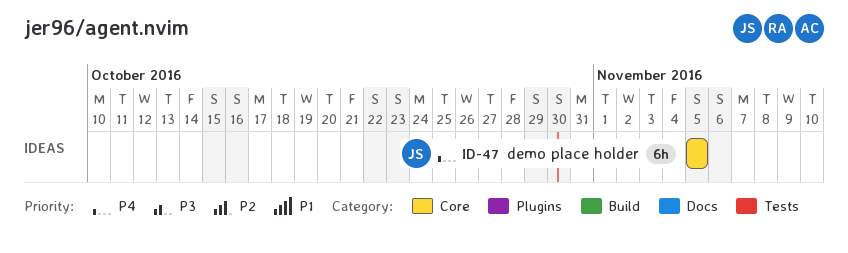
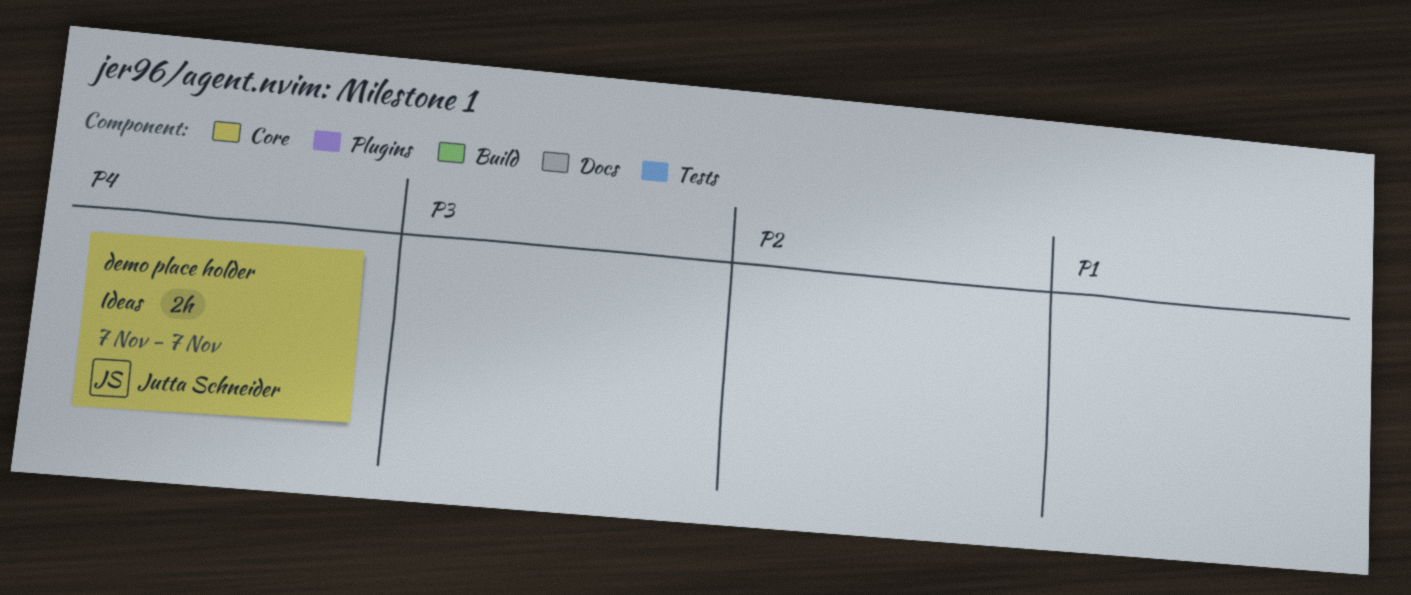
demo place holder, estimate: 6h -> 2h
demo place holder, start: Nov 5 -> Nov 7
demo place holder, due: Nov 5 -> Nov 7

